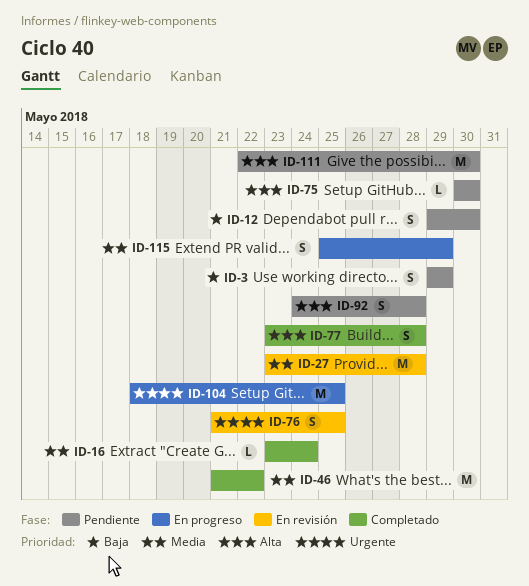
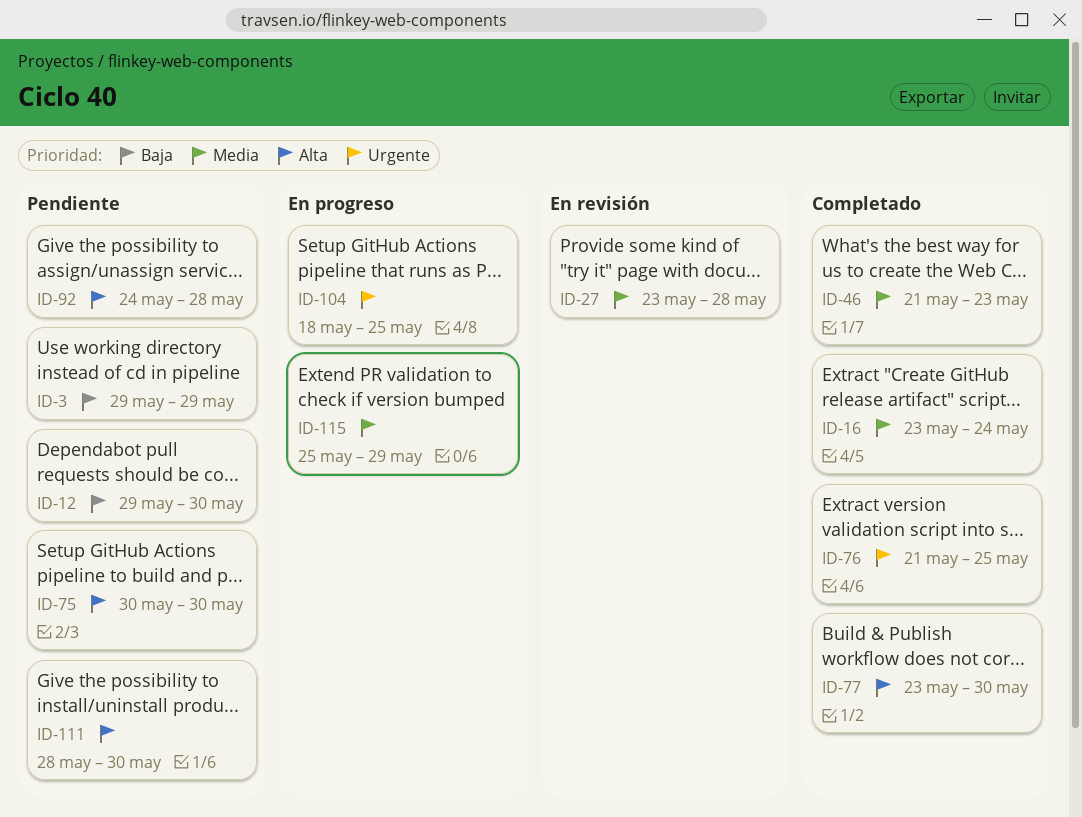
ID-46, due: May 22 -> May 23
ID-76, status: En revisión -> Completado
ID-77, due: May 28 -> May 30
ID-111, start: May 22 -> May 28

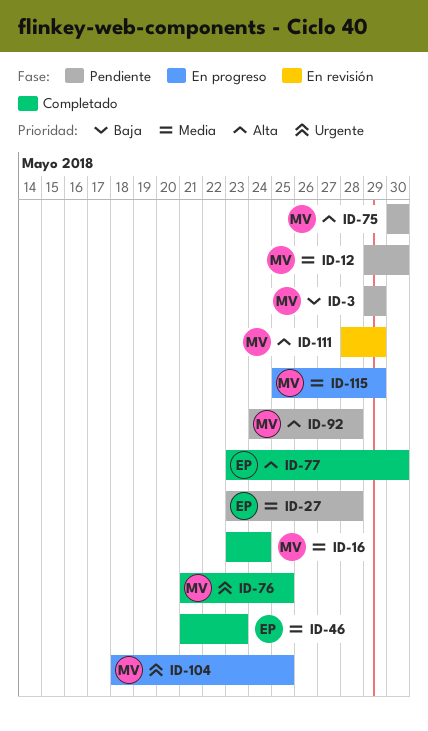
ID-12, priority: Baja -> Media
ID-27, status: En revisión -> Pendiente
ID-111, status: Pendiente -> En revisión
ID-111, due: May 30 -> May 29

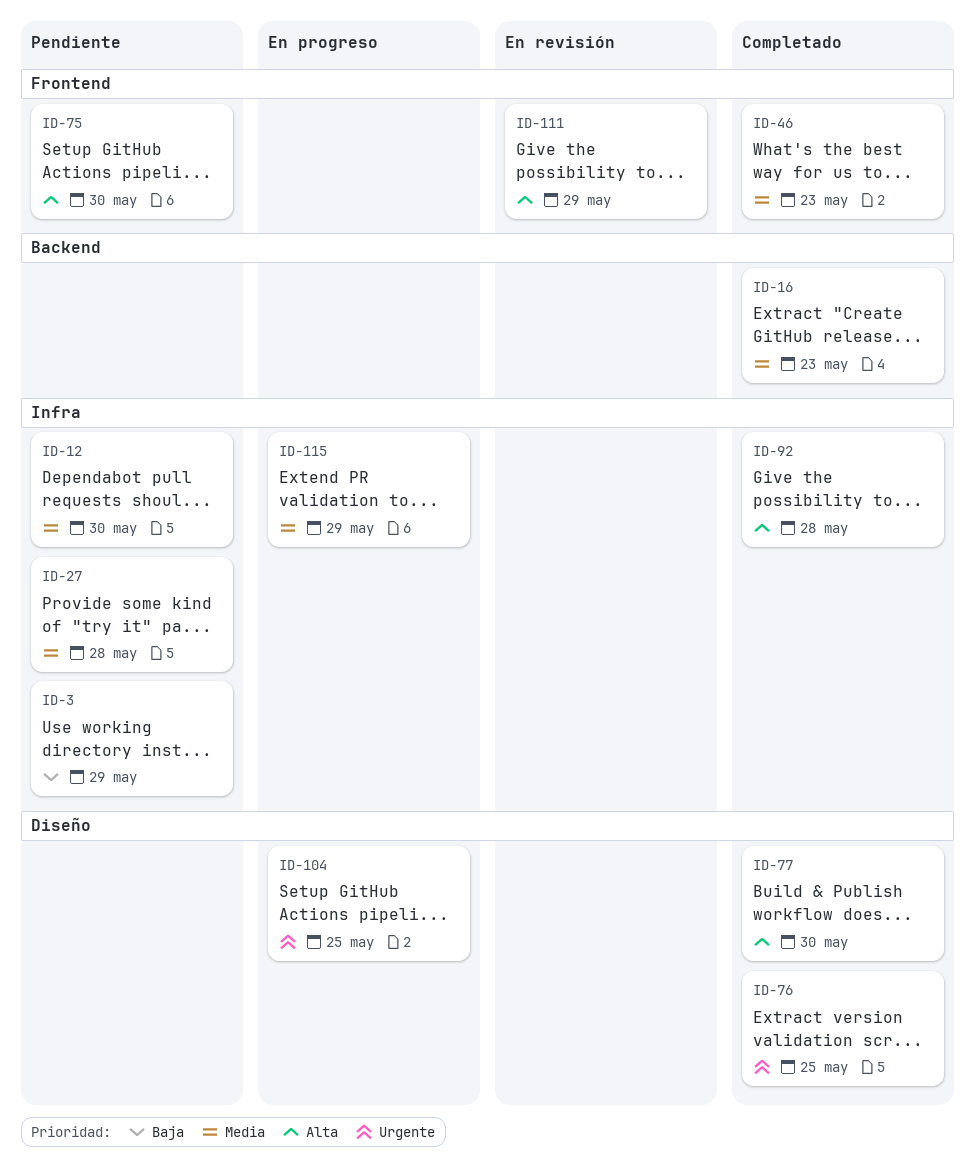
ID-16, due: May 24 -> May 23
ID-92, status: Pendiente -> Completado

